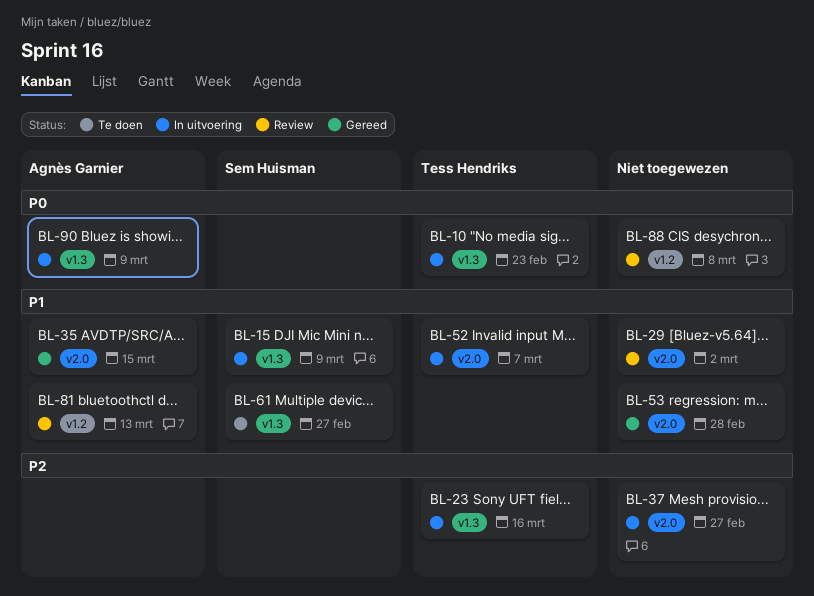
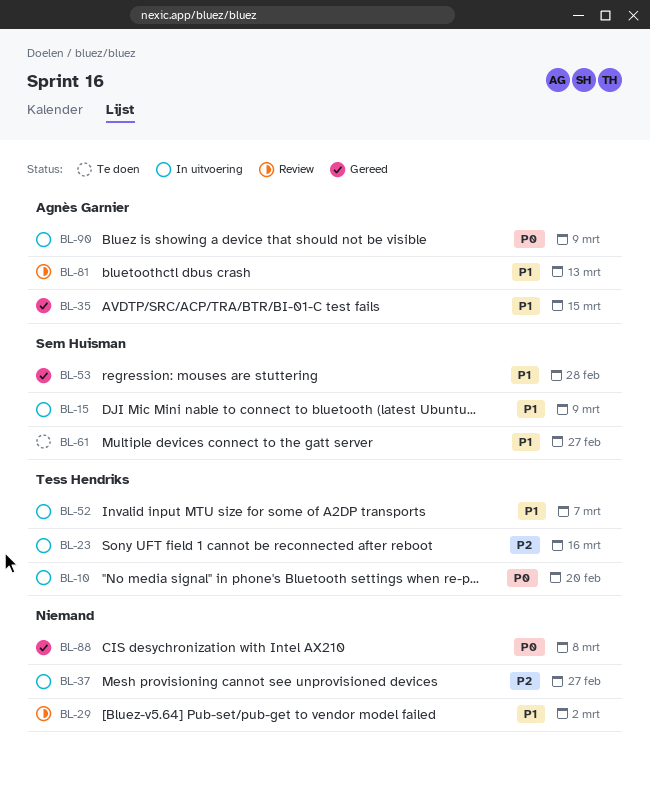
BL-10, due: Feb 23 -> Feb 20
BL-53, owner: none -> Sem Huisman
BL-88, status: Review -> Gereed

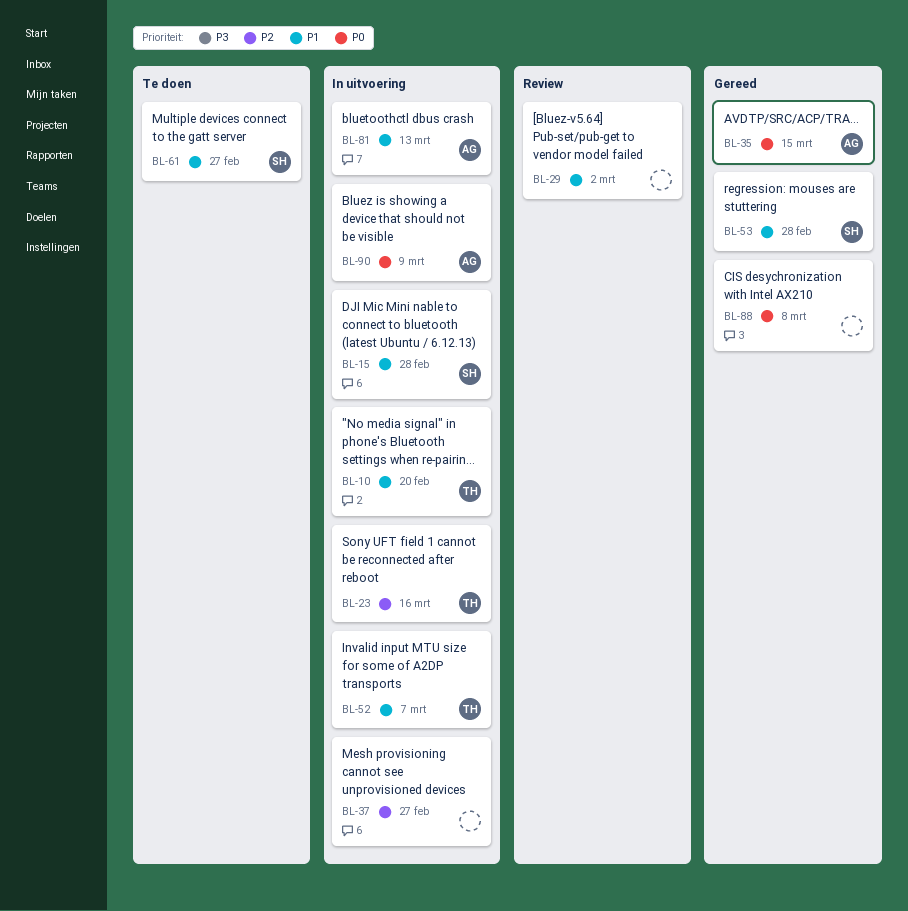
BL-10, priority: P0 -> P1
BL-15, due: Mar 9 -> Feb 28
BL-35, priority: P1 -> P0
BL-81, status: Review -> In uitvoering

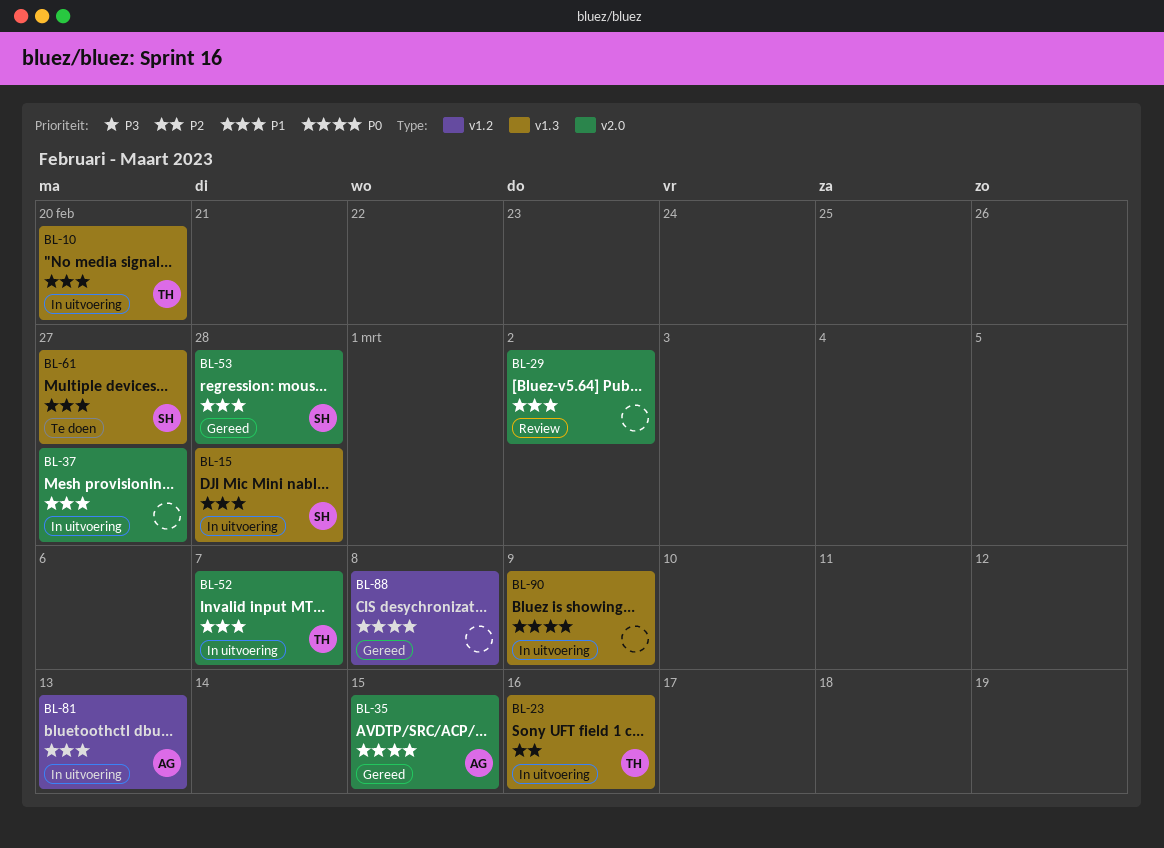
BL-37, priority: P2 -> P1
BL-90, owner: AG -> none

